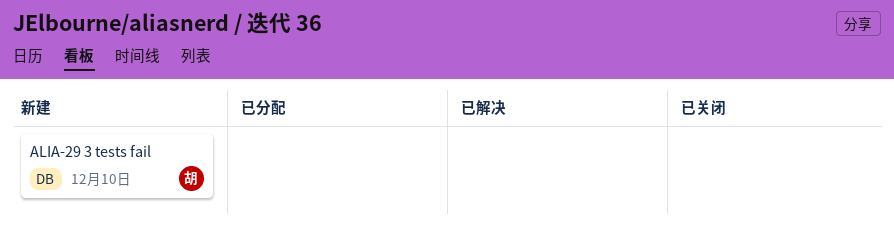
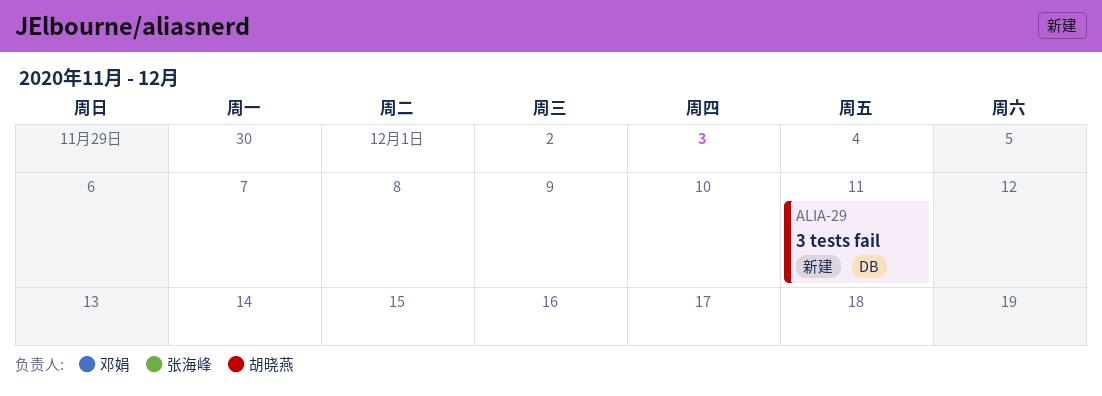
ALIA-29, due: Dec 10 -> Dec 11

